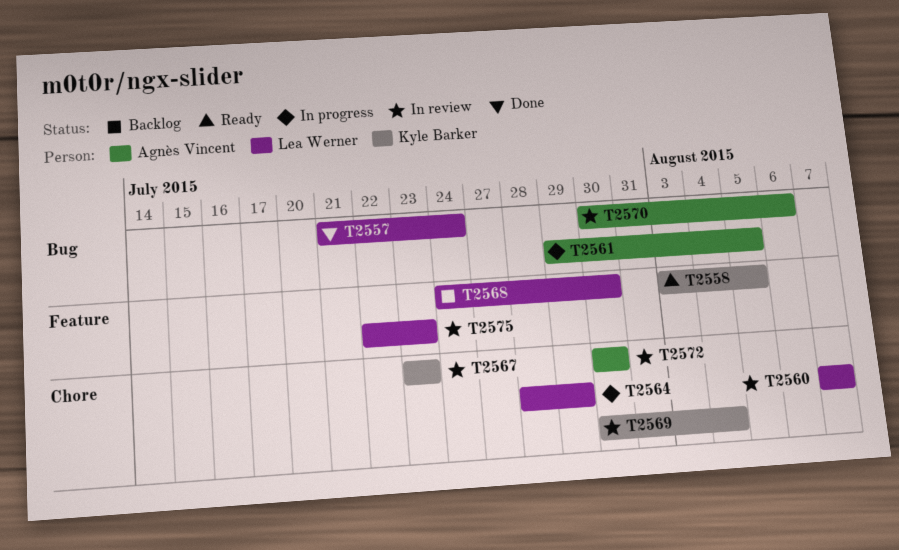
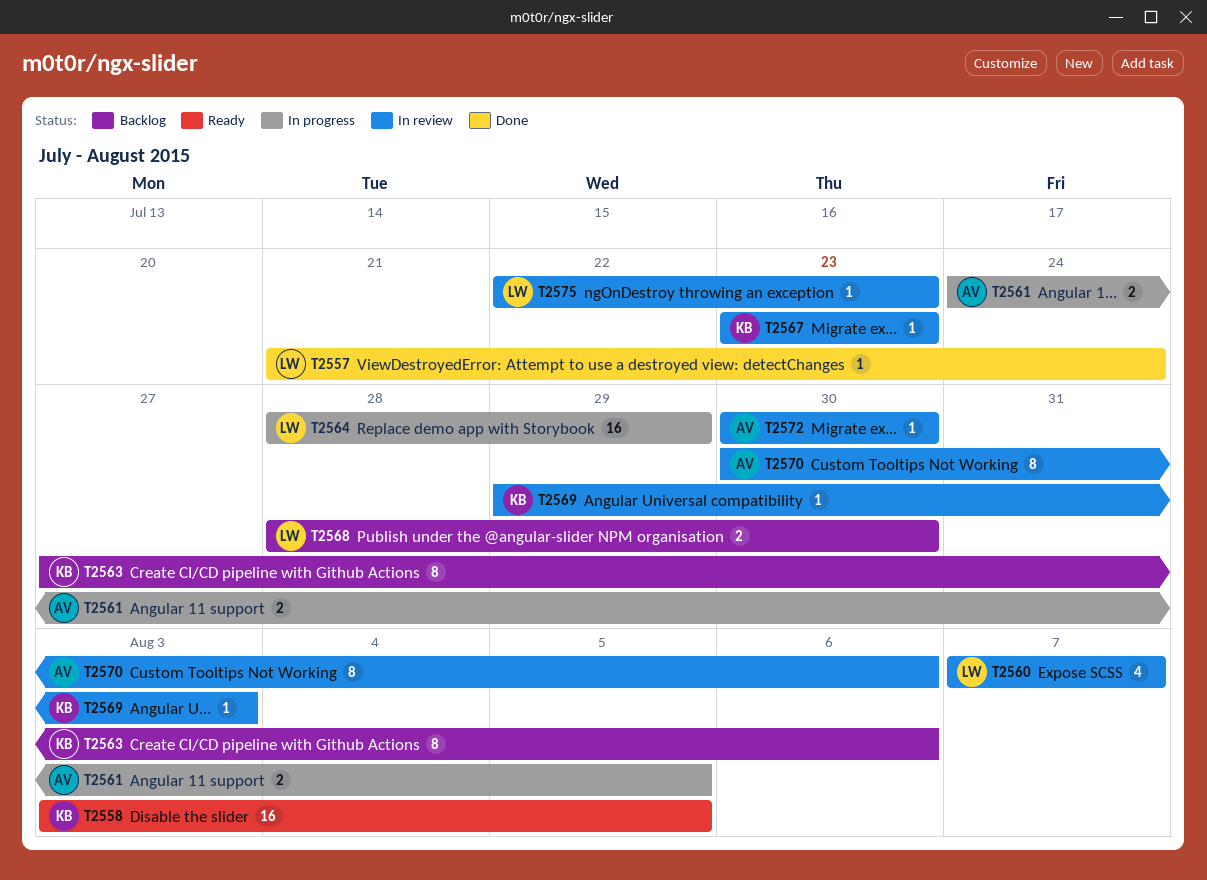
T2561, start: Jul 29 -> Jul 24
T2563: none -> present
T2568, start: Jul 24 -> Jul 28
T2569, start: Jul 30 -> Jul 29
T2569, due: Aug 4 -> Aug 3

